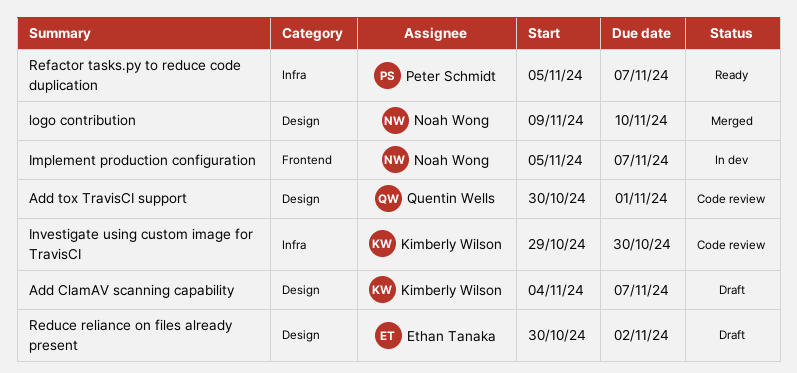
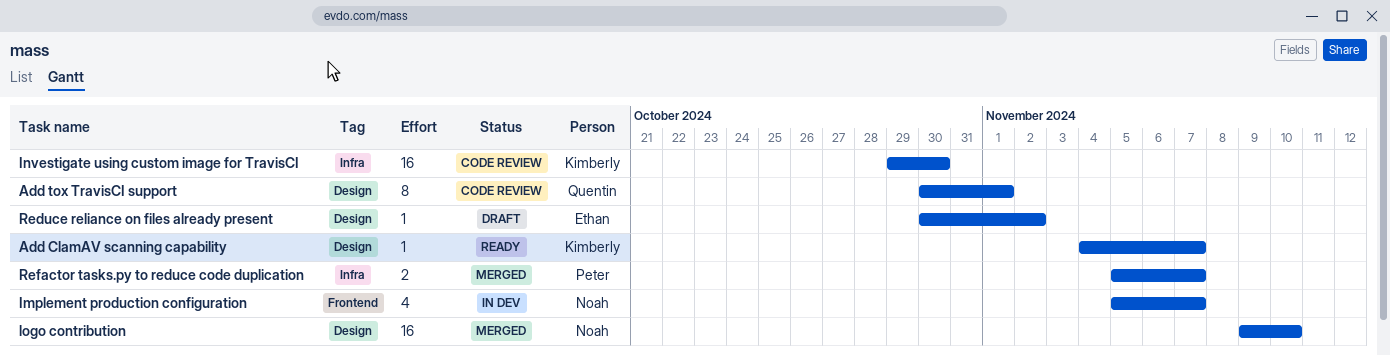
Add ClamAV scanning capability, status: Draft -> Ready
Refactor tasks.py to reduce code duplication, status: Ready -> Merged

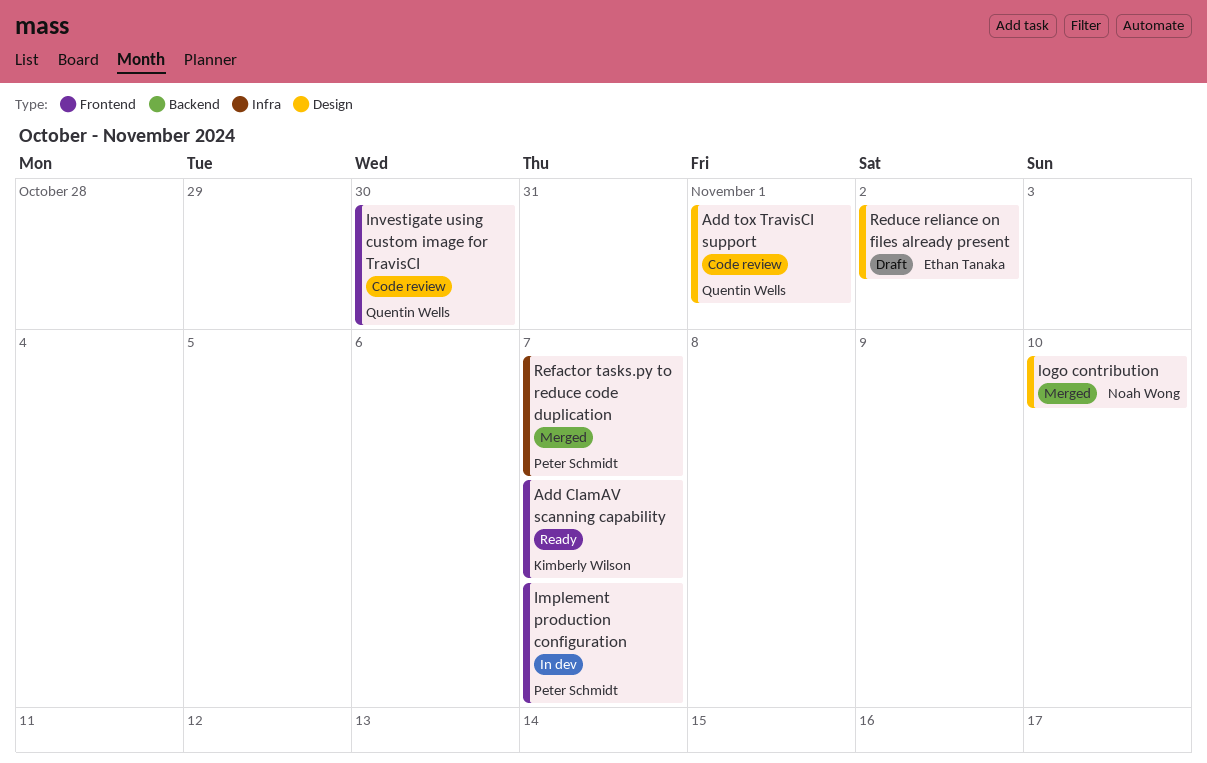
Add ClamAV scanning capability, label: Design -> Frontend
Implement production configuration, owner: Noah Wong -> Peter Schmidt
Investigate using custom image for TravisCI, owner: Kimberly Wilson -> Quentin Wells
Investigate using custom image for TravisCI, label: Infra -> Frontend

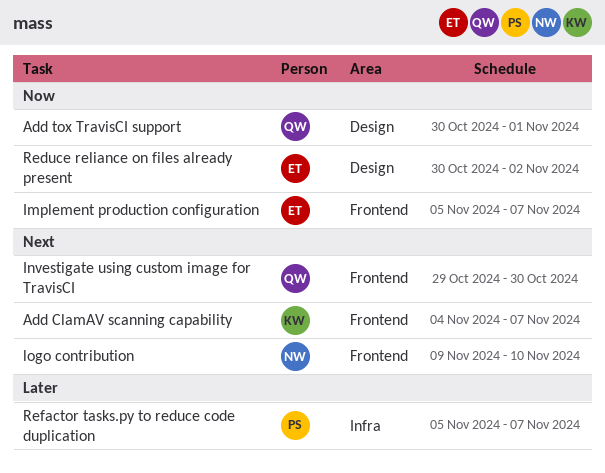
Implement production configuration, owner: Peter Schmidt -> Ethan Tanaka
logo contribution, label: Design -> Frontend

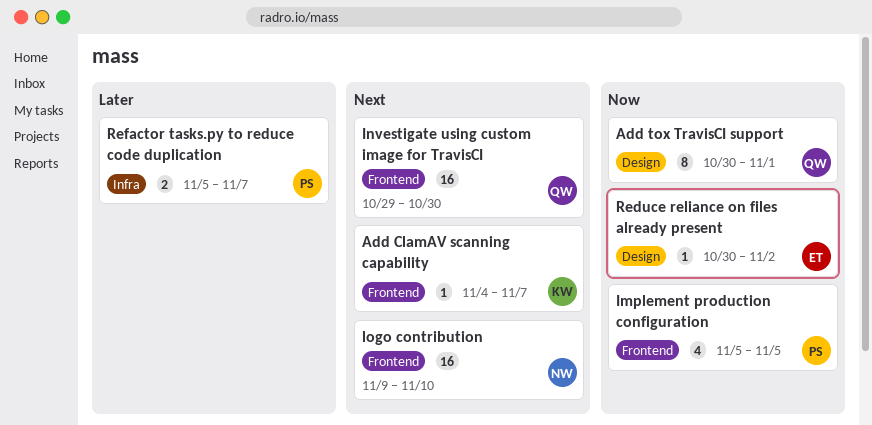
Implement production configuration, owner: ET -> PS
Implement production configuration, due: Nov 7 -> Nov 5

